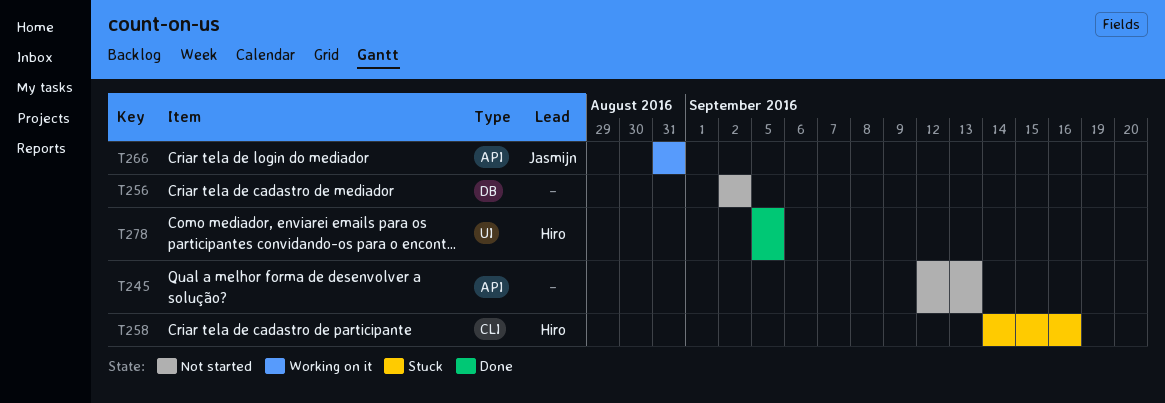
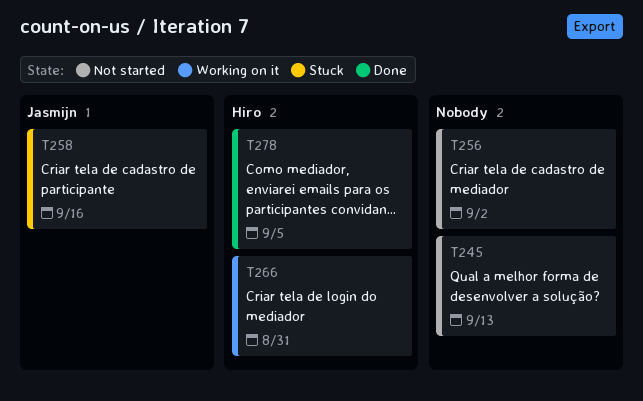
T258, owner: Hiro -> Jasmijn
T266, owner: Jasmijn -> Hiro

